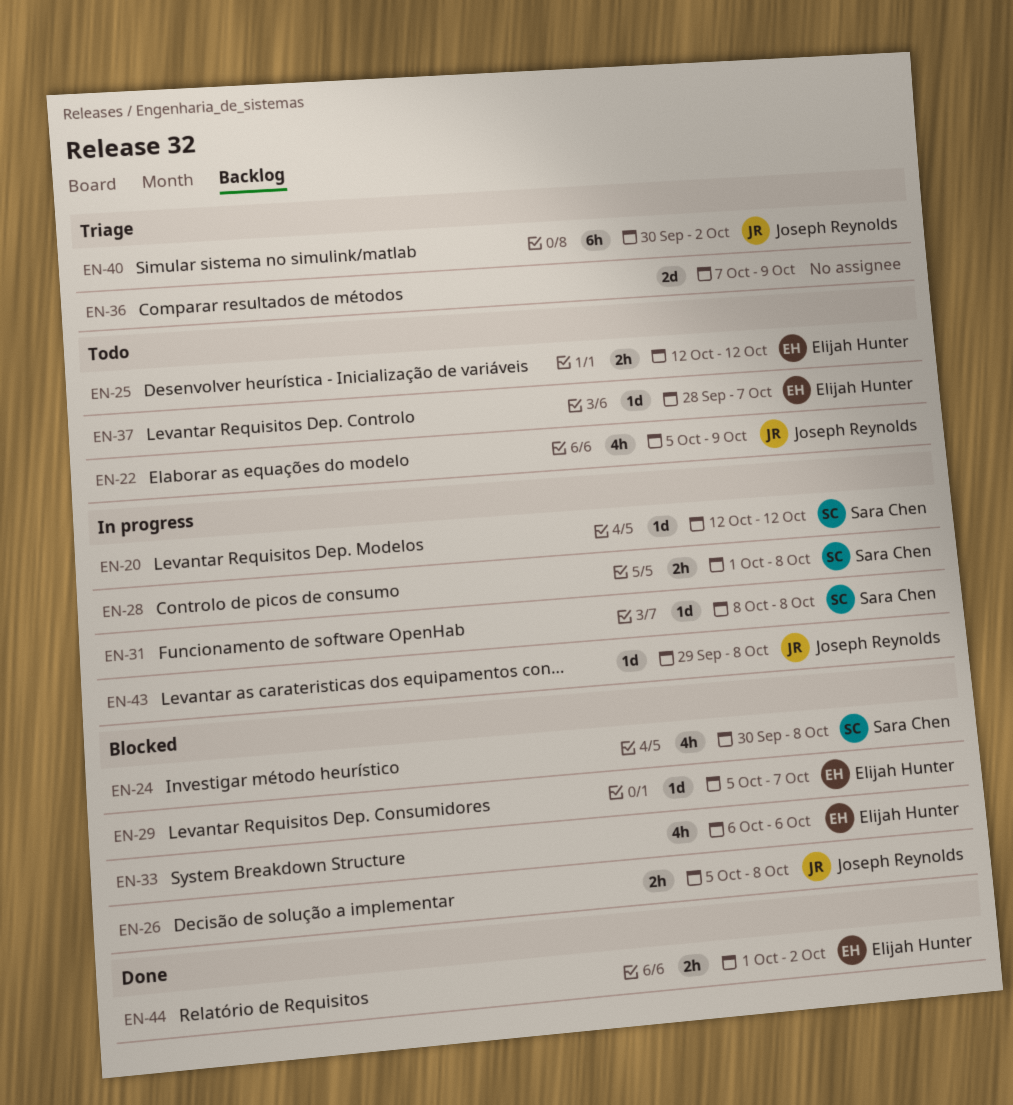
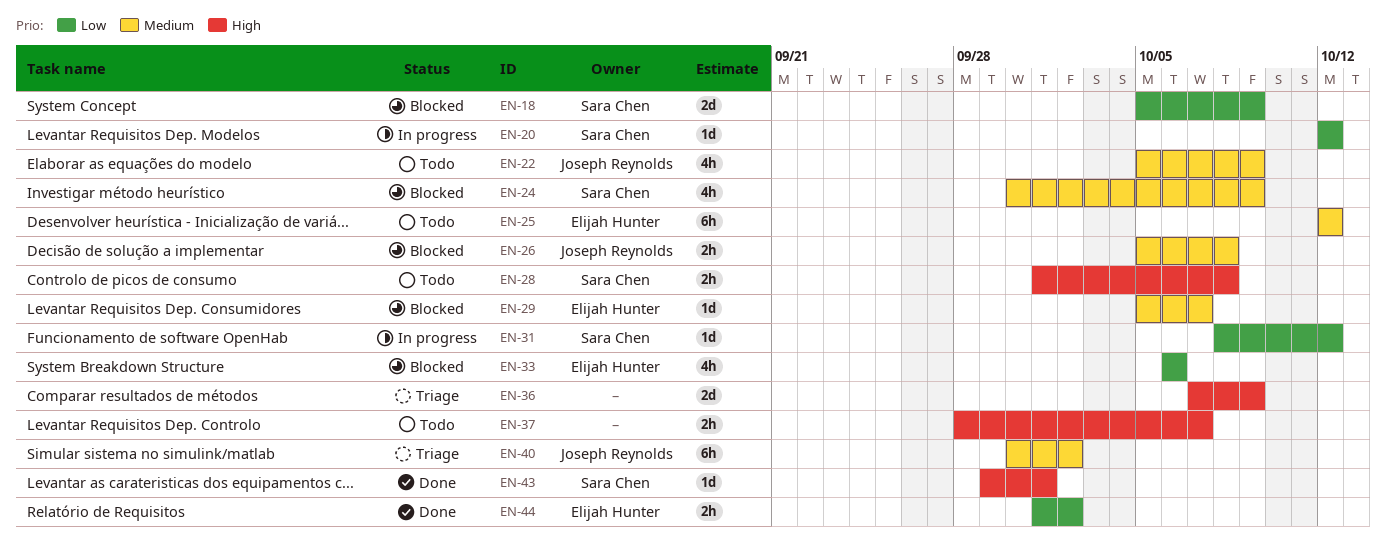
EN-18: none -> present
EN-24, due: Oct 8 -> Oct 9
EN-25, estimate: 2h -> 6h
EN-28, status: In progress -> Todo
EN-31, due: Oct 8 -> Oct 12
EN-37, owner: Elijah Hunter -> none
EN-37, estimate: 1d -> 2h
EN-43, status: In progress -> Done
EN-43, owner: Joseph Reynolds -> Sara Chen
EN-43, due: Oct 8 -> Oct 1

